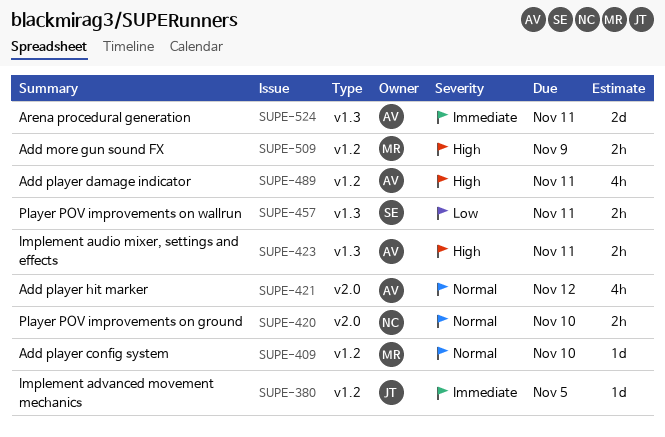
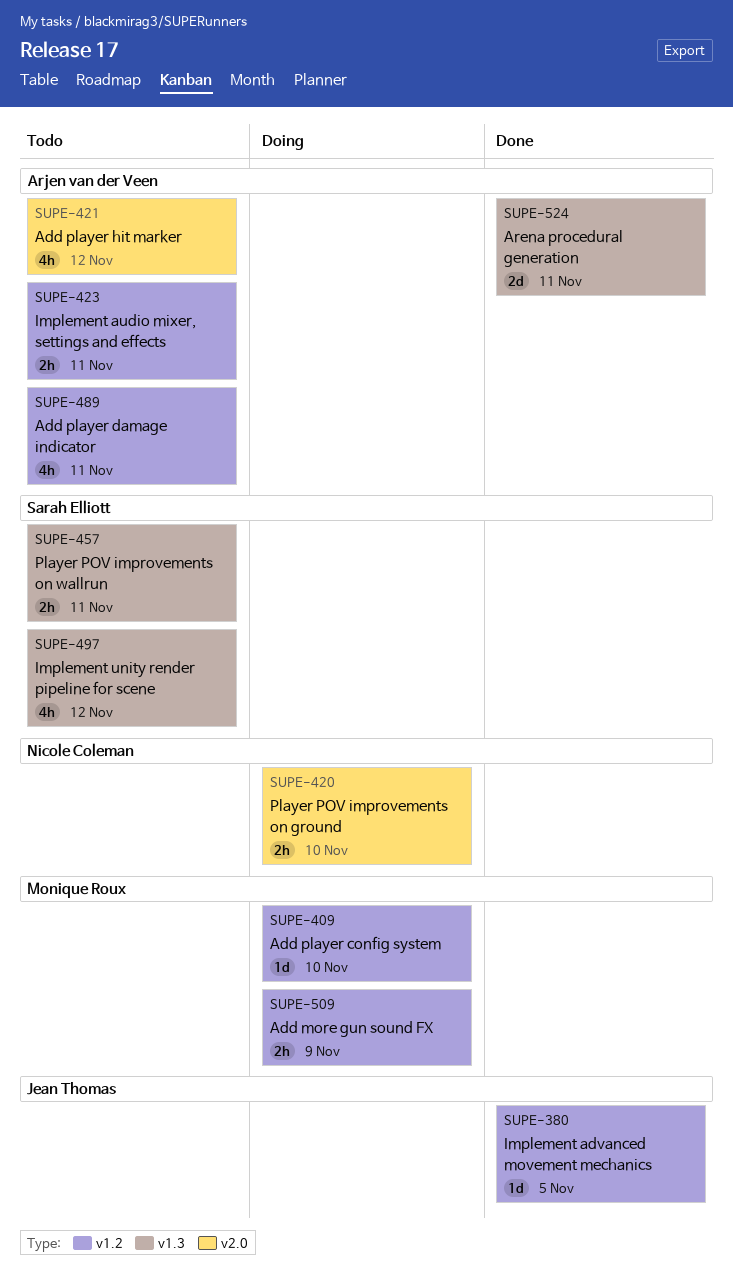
SUPE-423, label: v1.3 -> v1.2
SUPE-497: none -> present

